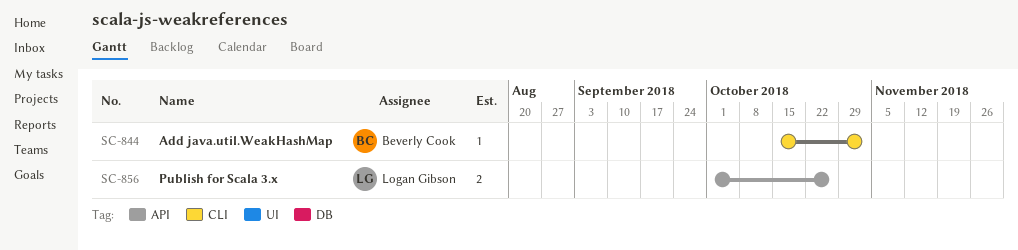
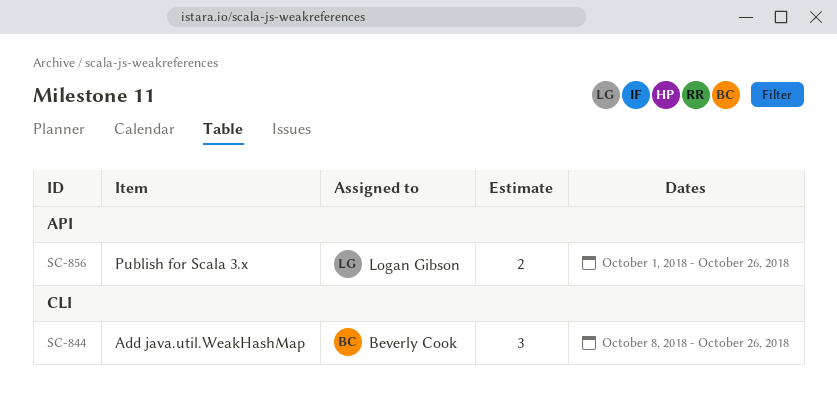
SC-844, estimate: 1 -> 3
SC-844, start: Oct 15 -> Oct 8
SC-844, due: Nov 2 -> Oct 26

